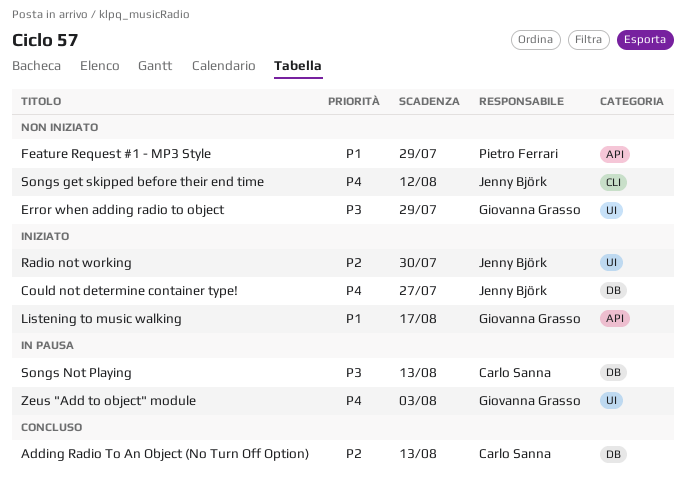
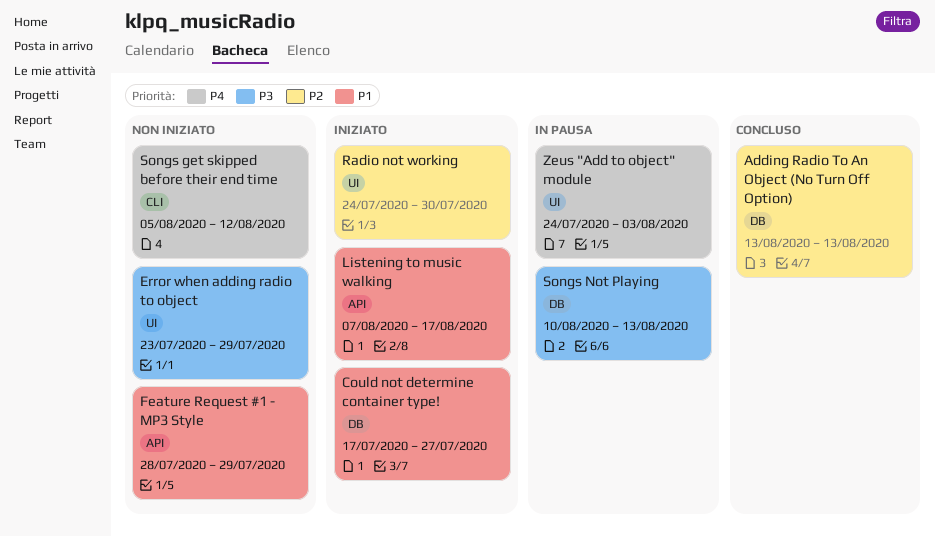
Could not determine container type!, priority: P4 -> P1

